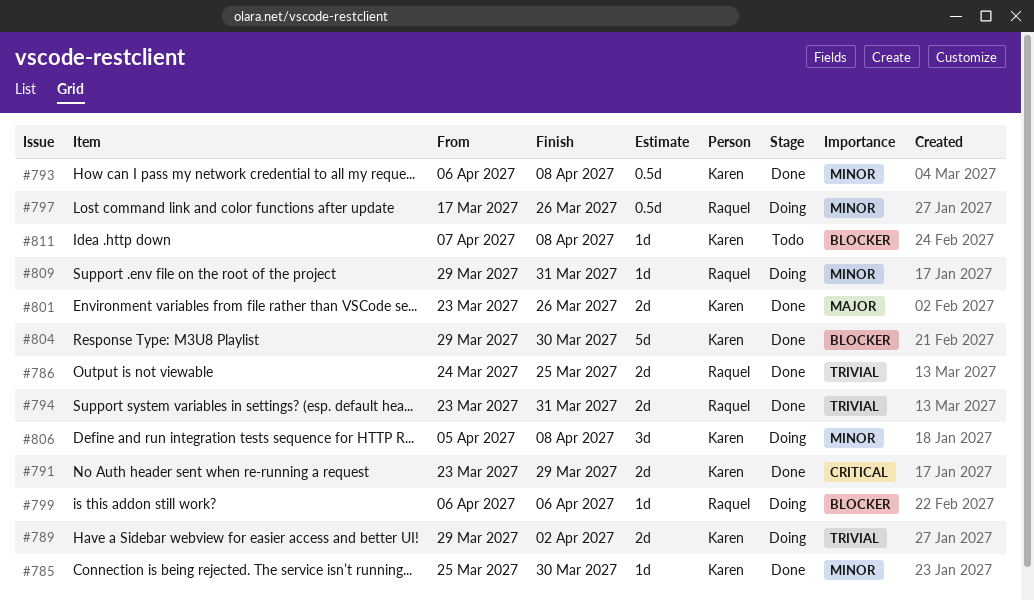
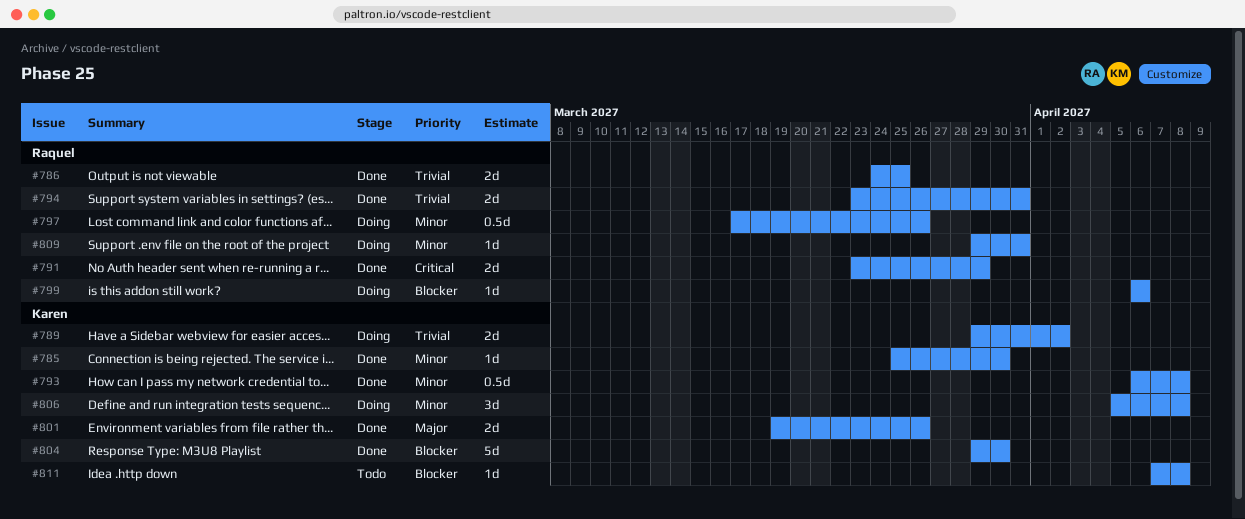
#791, owner: Karen -> Raquel
#801, start: Mar 23 -> Mar 19

